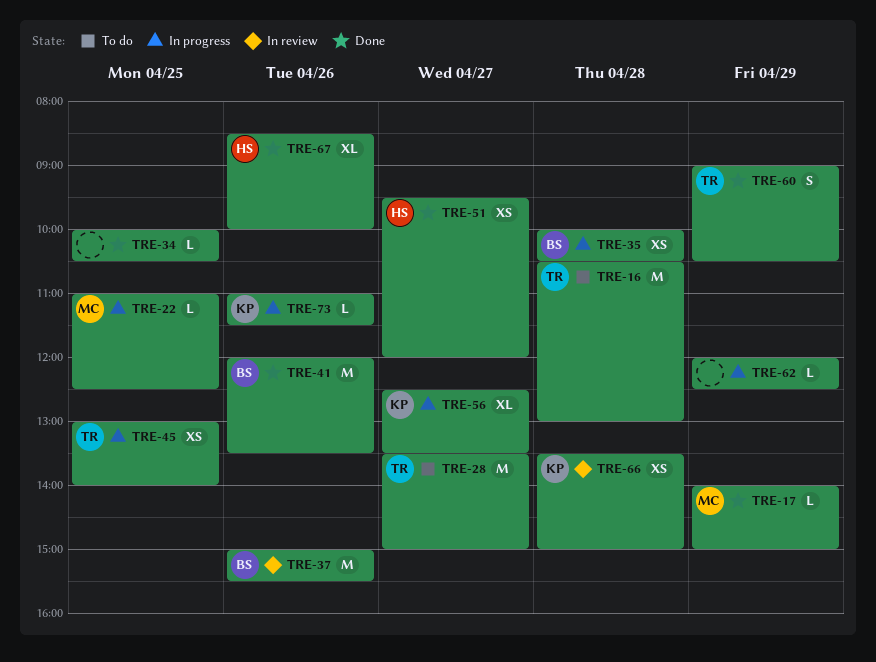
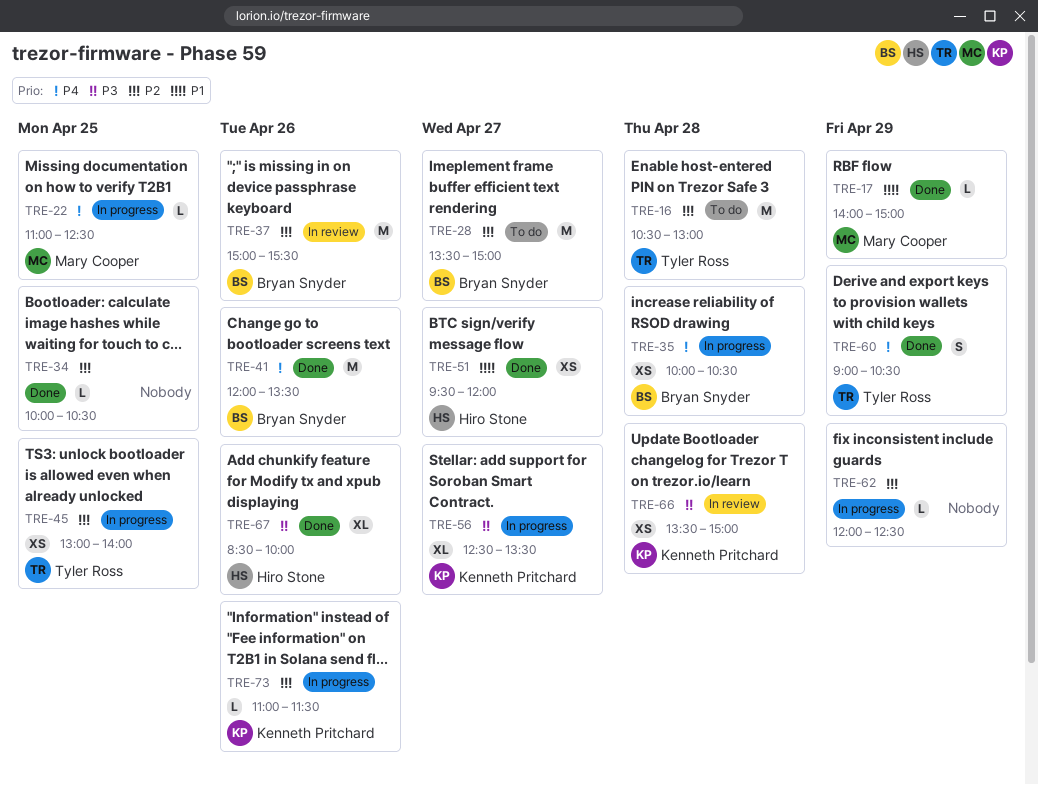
TRE-28, owner: Tyler Ross -> Bryan Snyder

